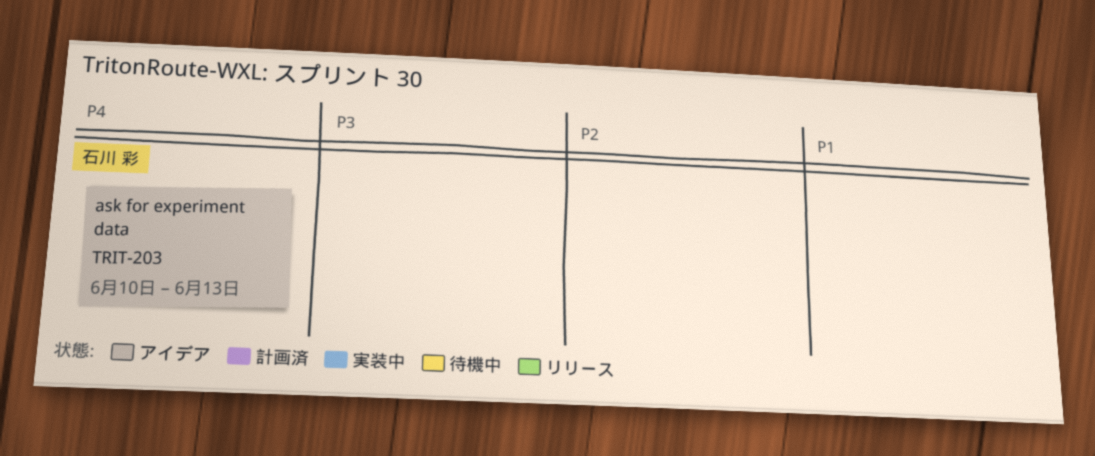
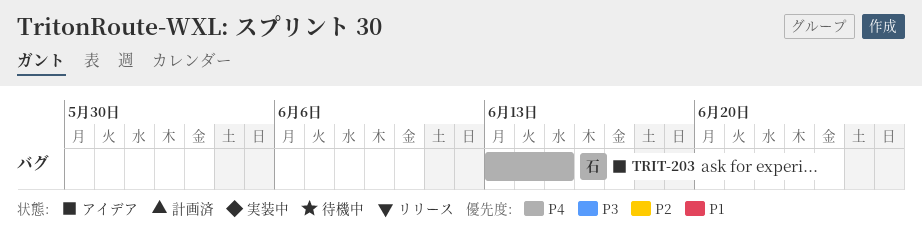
TRIT-203, start: Jun 10 -> Jun 13
TRIT-203, due: Jun 13 -> Jun 15

